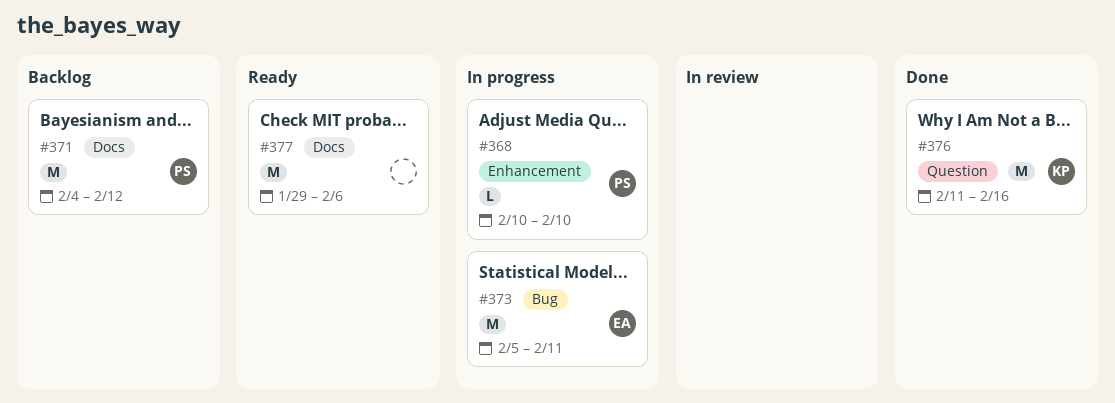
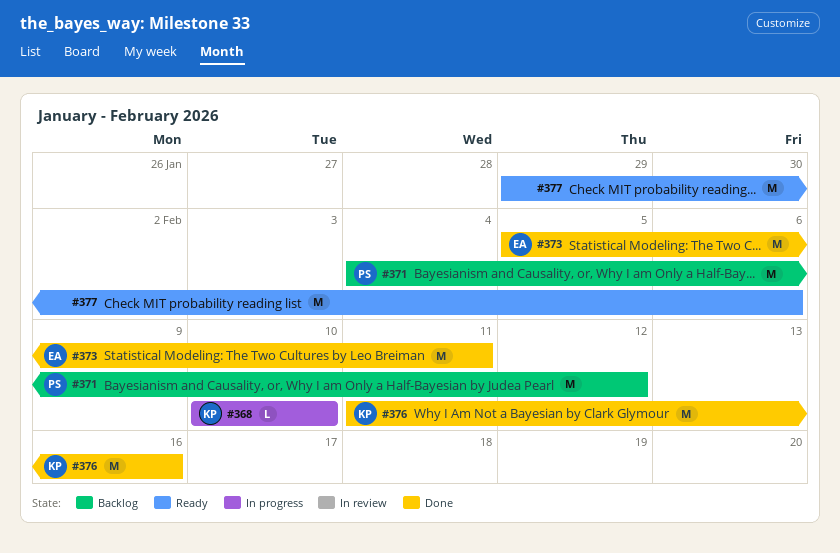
#368, owner: PS -> KP
#373, status: In progress -> Done

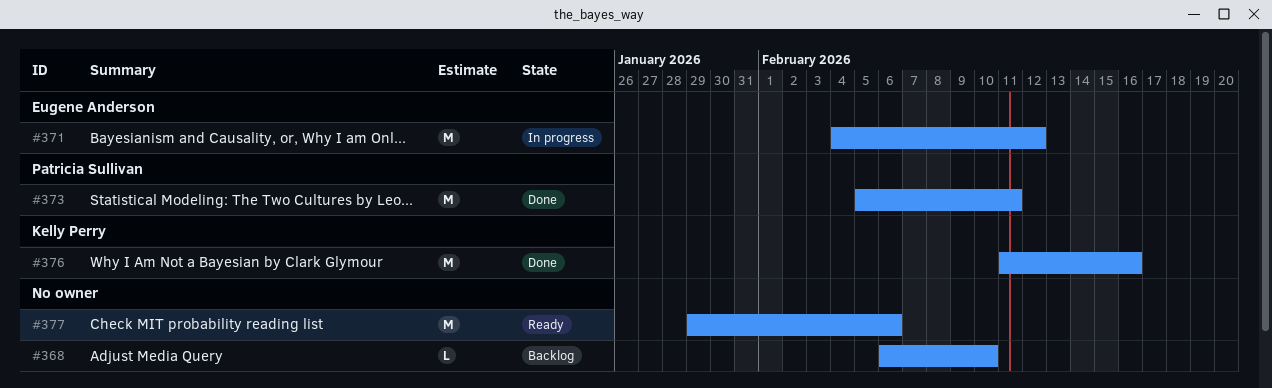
#368, status: In progress -> Backlog
#368, owner: Kelly Perry -> none
#368, start: Feb 10 -> Feb 6
#371, status: Backlog -> In progress
#371, owner: Patricia Sullivan -> Eugene Anderson
#373, owner: Eugene Anderson -> Patricia Sullivan

